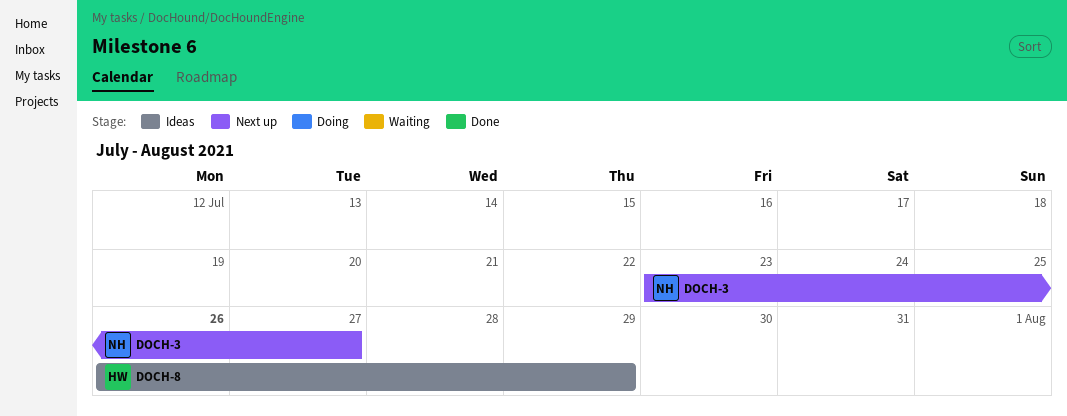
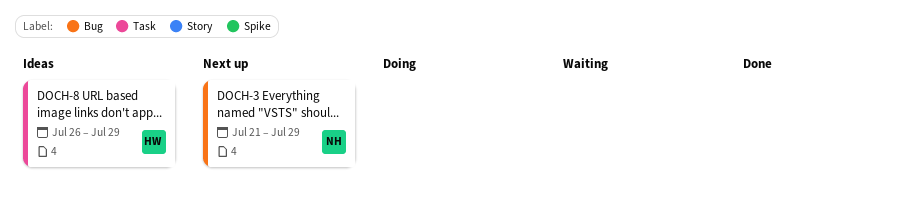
DOCH-3, start: Jul 23 -> Jul 21
DOCH-3, due: Jul 27 -> Jul 29

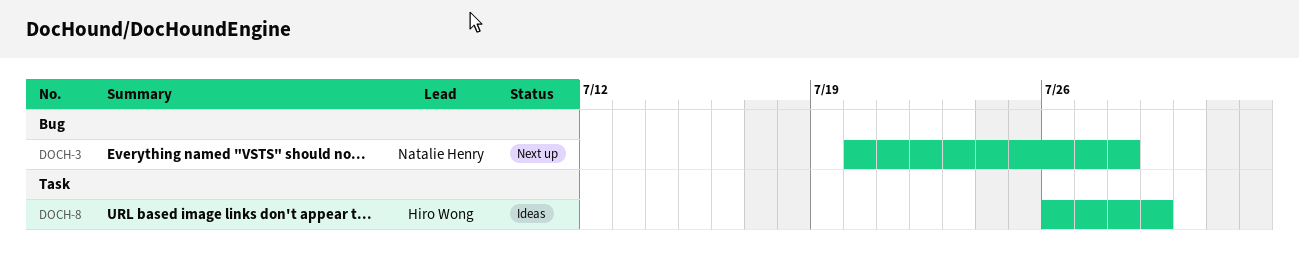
DOCH-3, start: Jul 21 -> Jul 20
DOCH-3, due: Jul 29 -> Jul 28

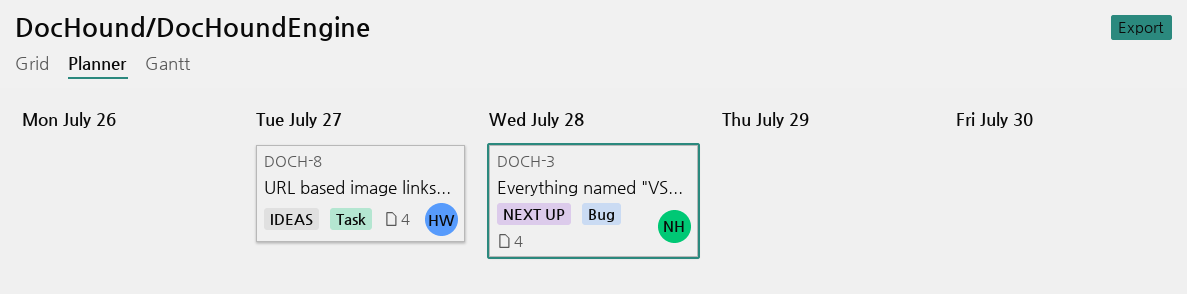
DOCH-8, due: Jul 29 -> Jul 27

